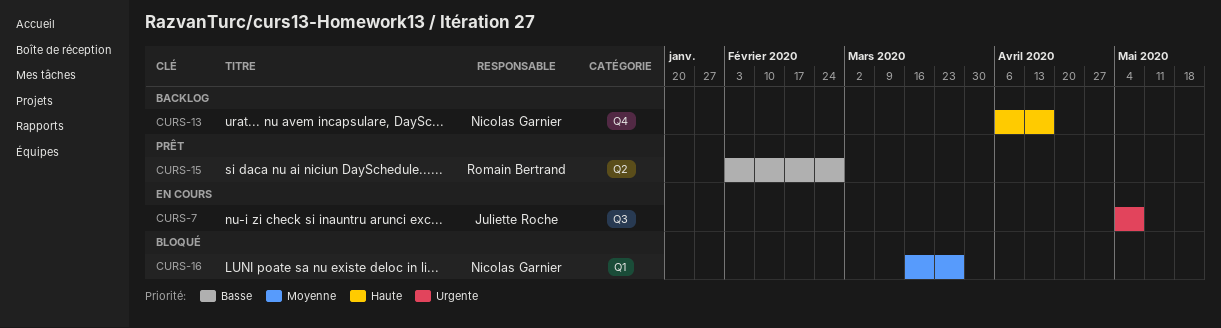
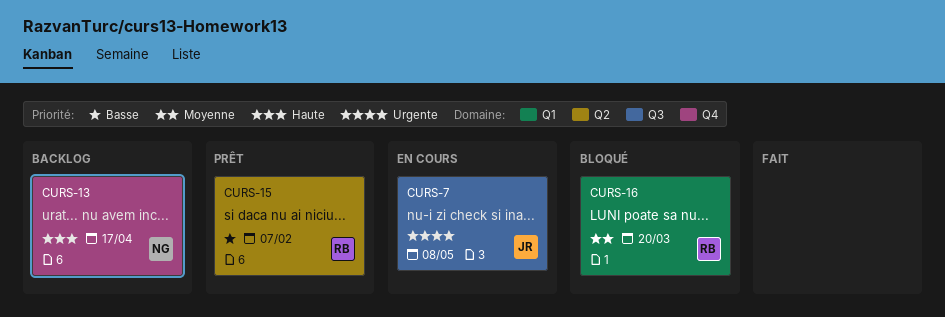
CURS-15, due: Feb 28 -> Feb 7
CURS-16, owner: Nicolas Garnier -> Romain Bertrand
CURS-16, due: Mar 27 -> Mar 20

